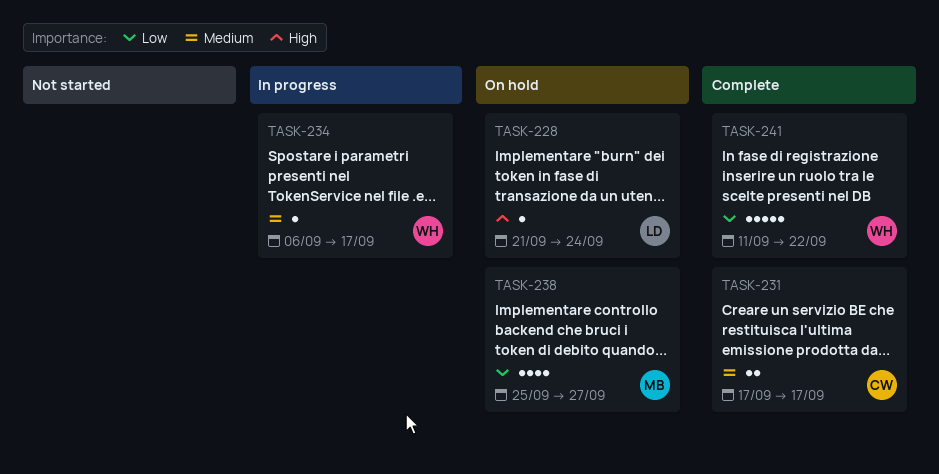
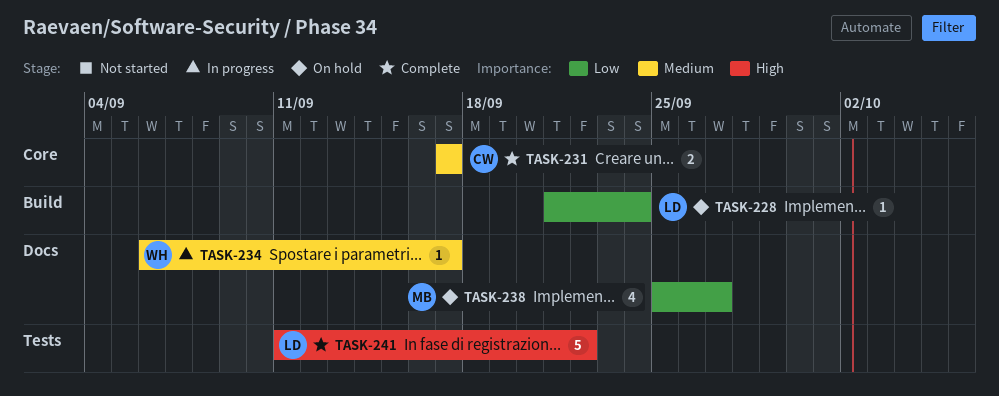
TASK-228, priority: High -> Low
TASK-241, owner: WH -> LD
TASK-241, priority: Low -> High

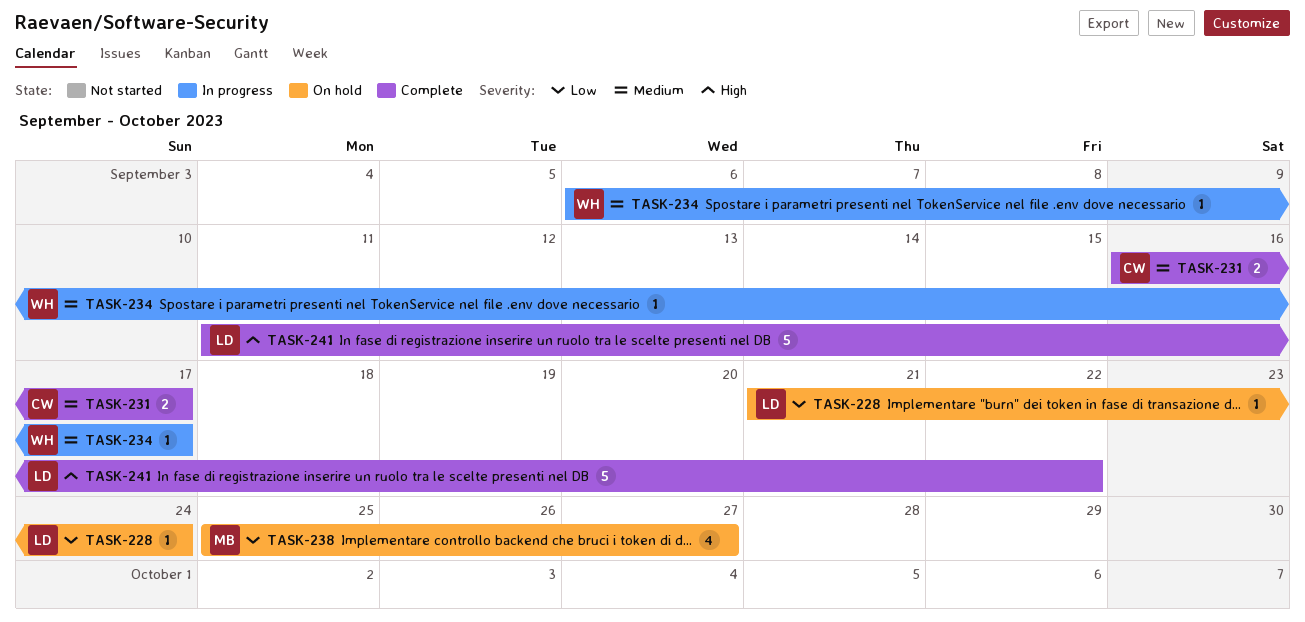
TASK-231, start: Sep 17 -> Sep 16

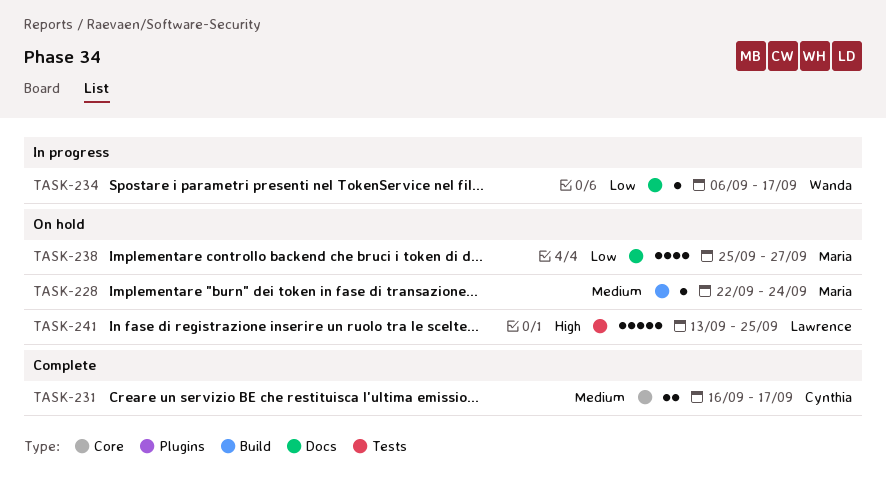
TASK-228, owner: Lawrence -> Maria
TASK-228, priority: Low -> Medium
TASK-228, start: Sep 21 -> Sep 22
TASK-234, priority: Medium -> Low
TASK-241, status: Complete -> On hold
TASK-241, start: Sep 11 -> Sep 13
TASK-241, due: Sep 22 -> Sep 25

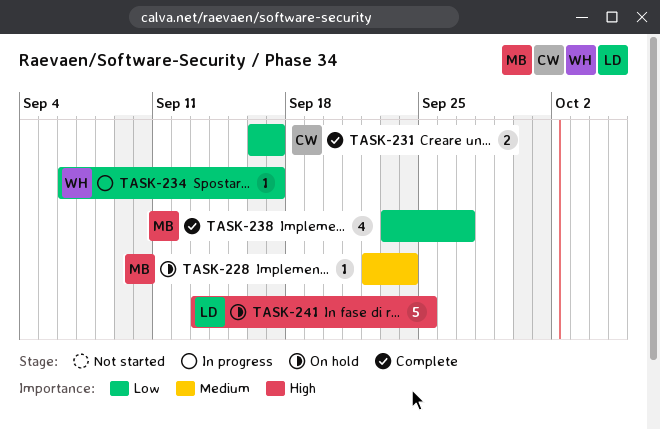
TASK-231, priority: Medium -> Low
TASK-238, status: On hold -> Complete
TASK-238, start: Sep 25 -> Sep 23

